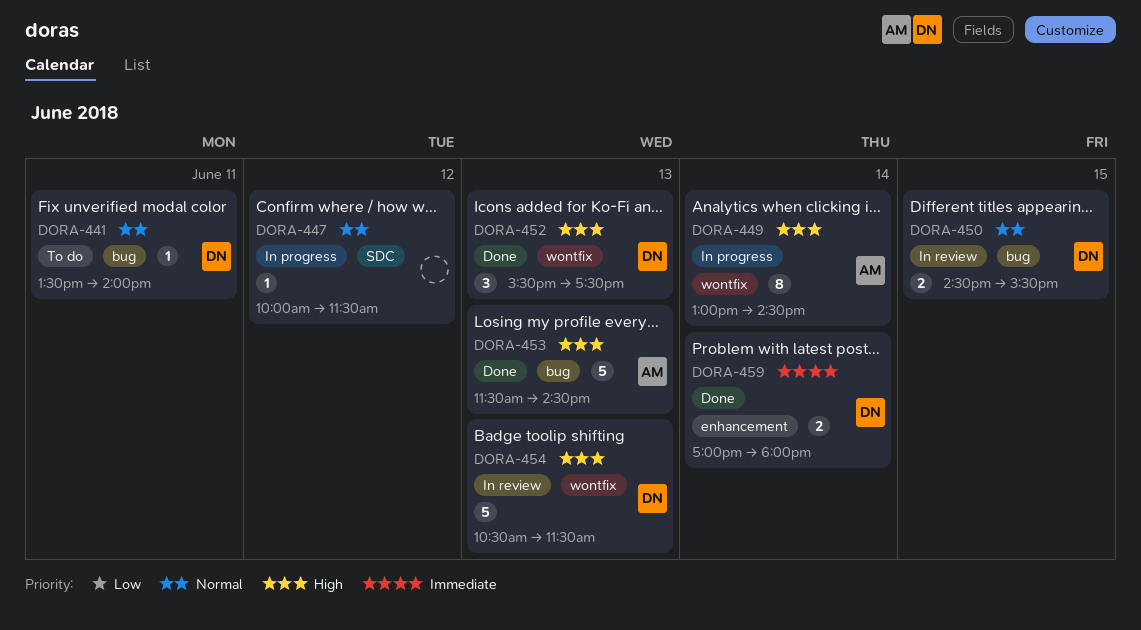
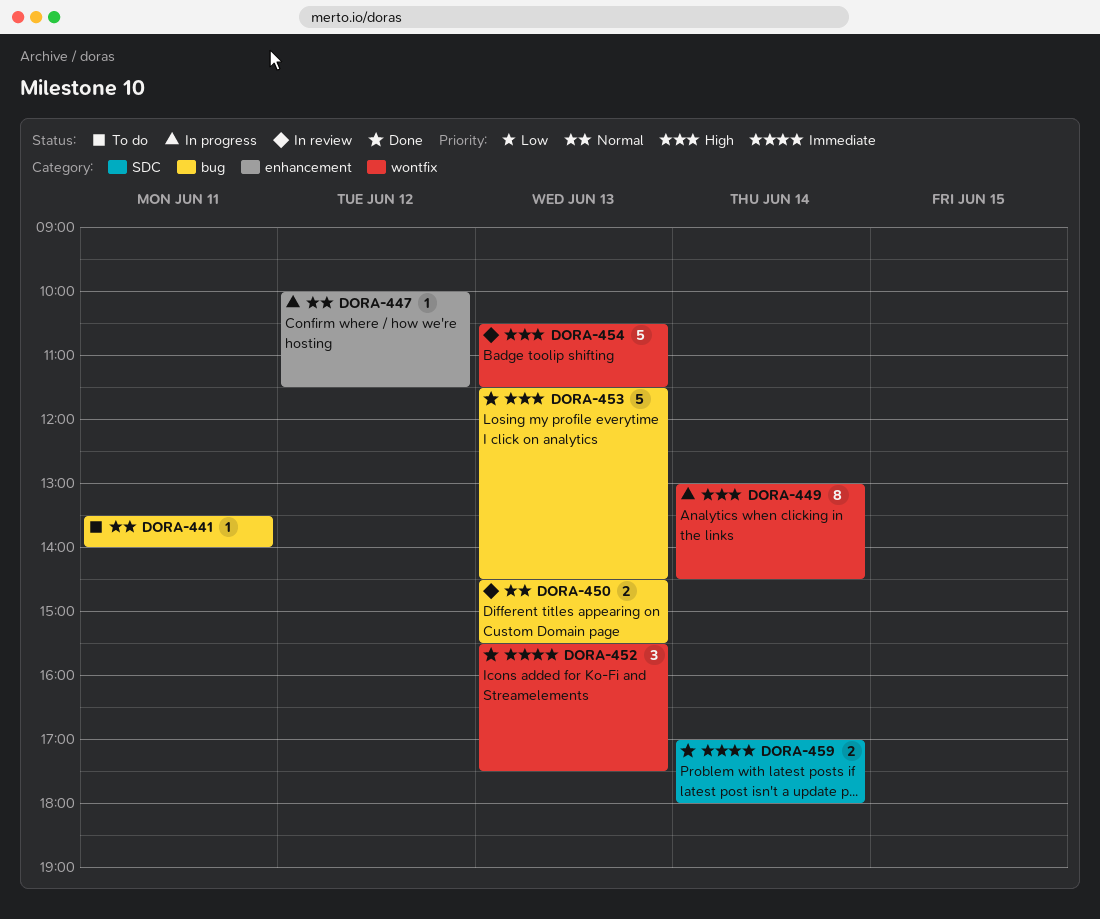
DORA-447, label: SDC -> enhancement
DORA-450, day: Jun 15 -> Jun 13
DORA-452, priority: High -> Immediate
DORA-459, label: enhancement -> SDC

